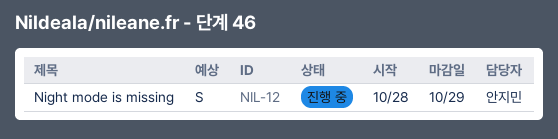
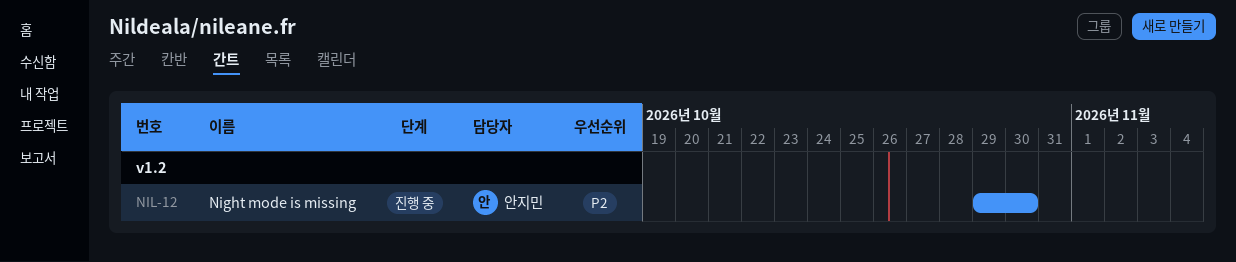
NIL-12, start: Oct 28 -> Oct 29
NIL-12, due: Oct 29 -> Oct 30

